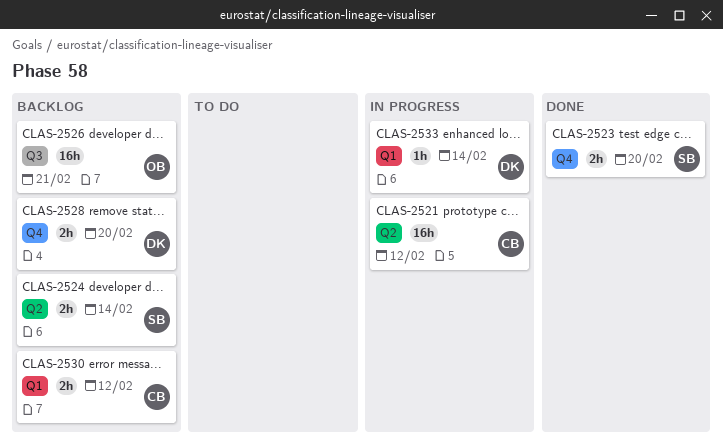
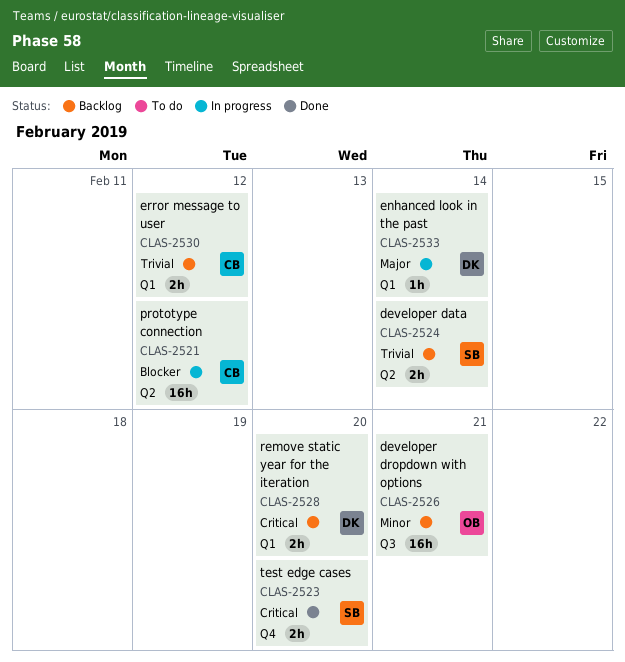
CLAS-2528, label: Q4 -> Q1

